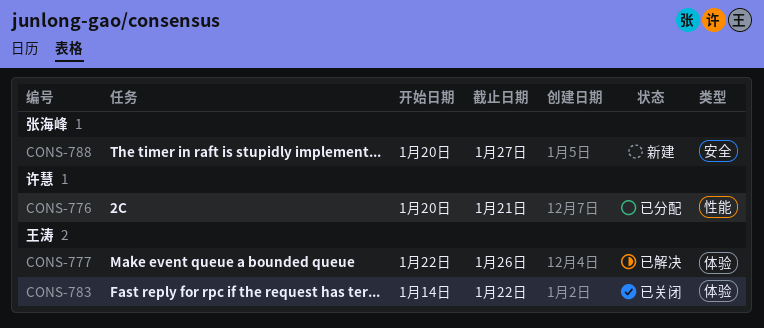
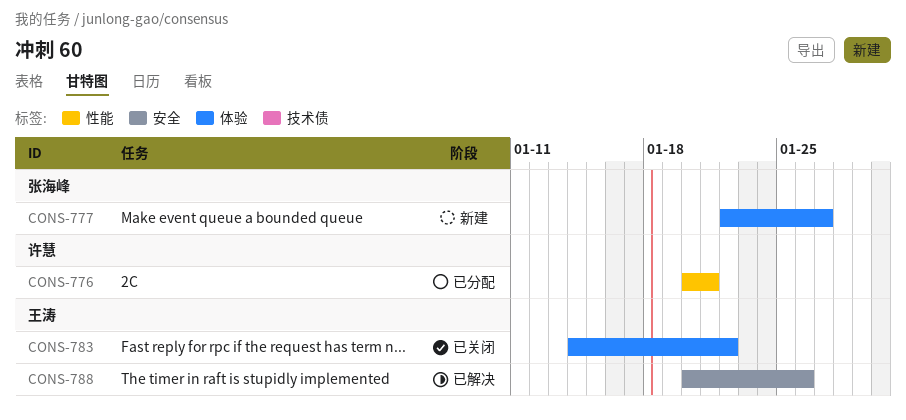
CONS-777, status: 已解决 -> 新建
CONS-777, owner: 王涛 -> 张海峰
CONS-777, due: Jan 26 -> Jan 27
CONS-788, status: 新建 -> 已解决
CONS-788, owner: 张海峰 -> 王涛
CONS-788, due: Jan 27 -> Jan 26

